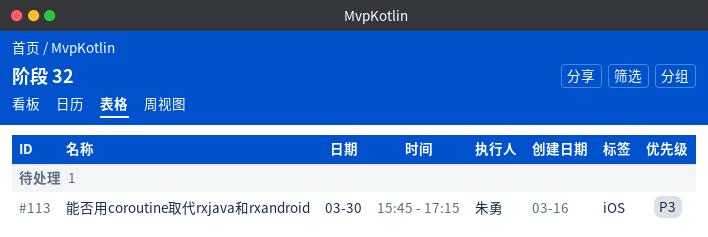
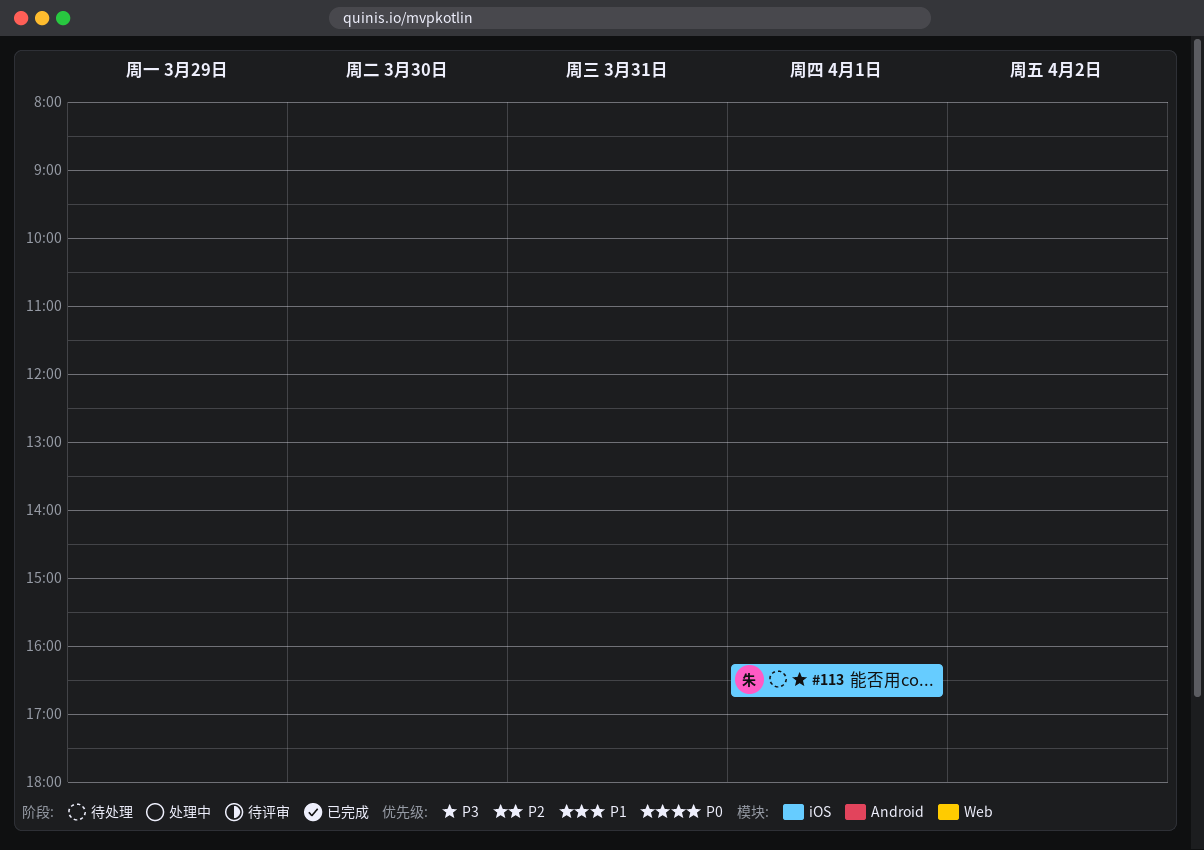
#113, day: Mar 30 -> Apr 1
#113, begins: 15:45 -> 16:15
#113, ends: 17:15 -> 16:45

